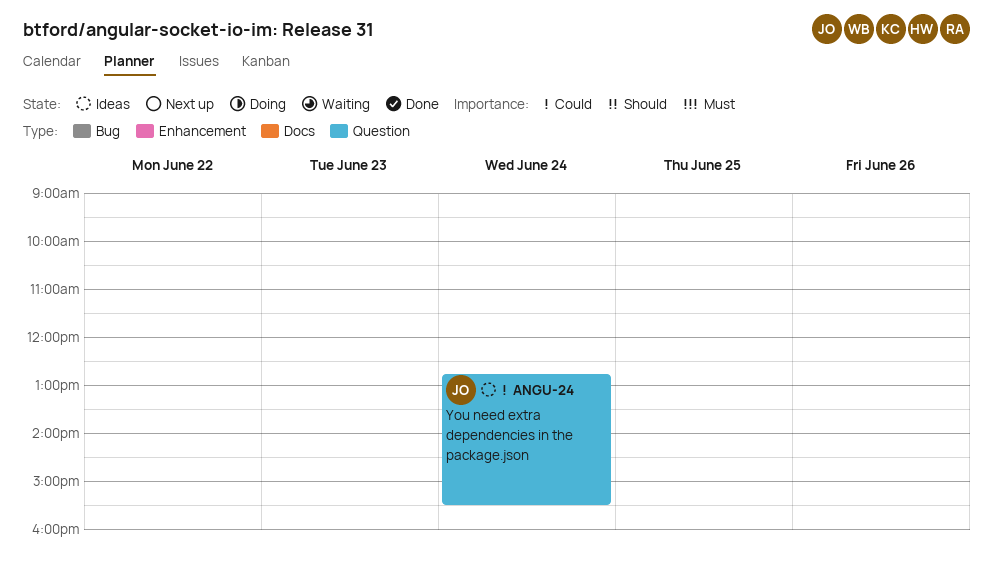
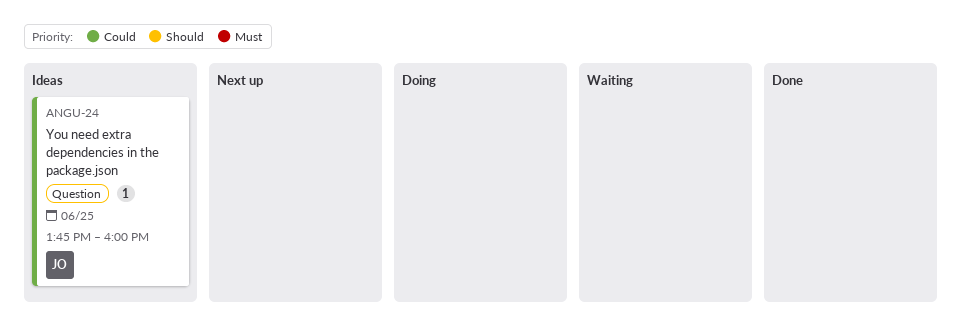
ANGU-24, day: Jun 24 -> Jun 25
ANGU-24, begins: 12:45 -> 13:45
ANGU-24, ends: 15:30 -> 16:00

